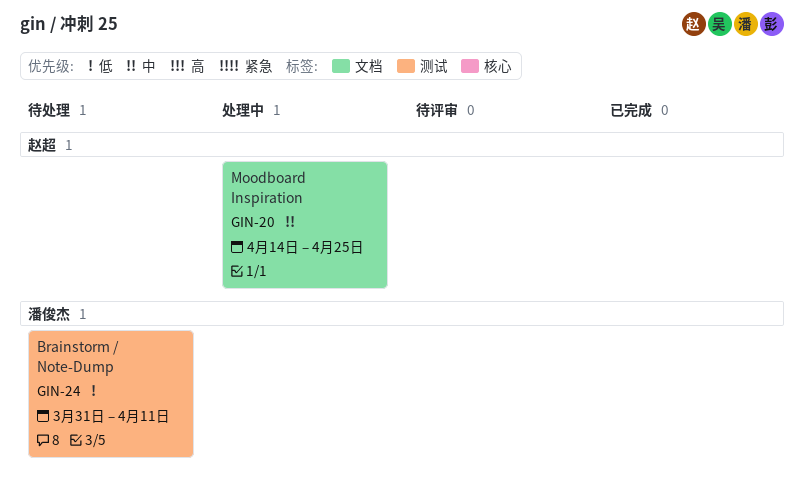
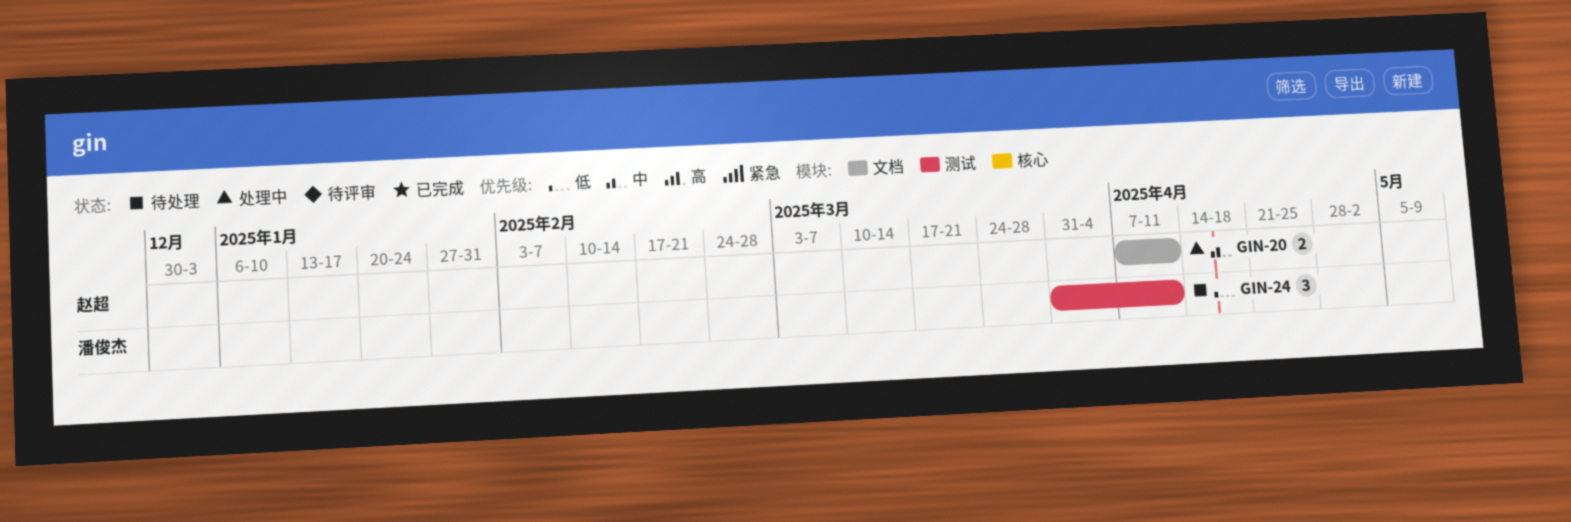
GIN-20, start: Apr 14 -> Apr 7
GIN-20, due: Apr 25 -> Apr 11

